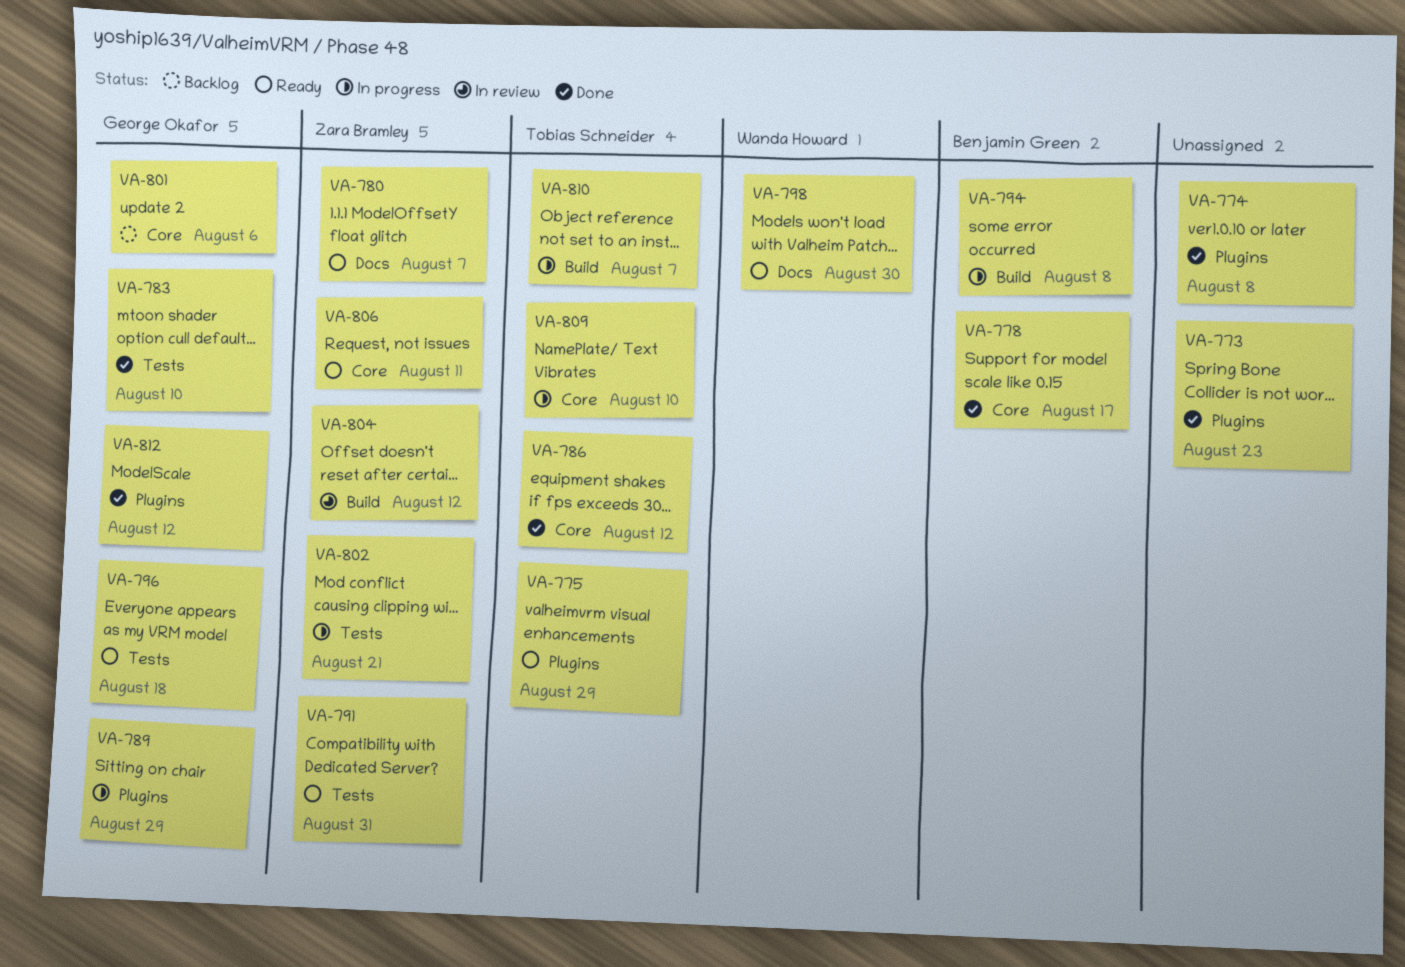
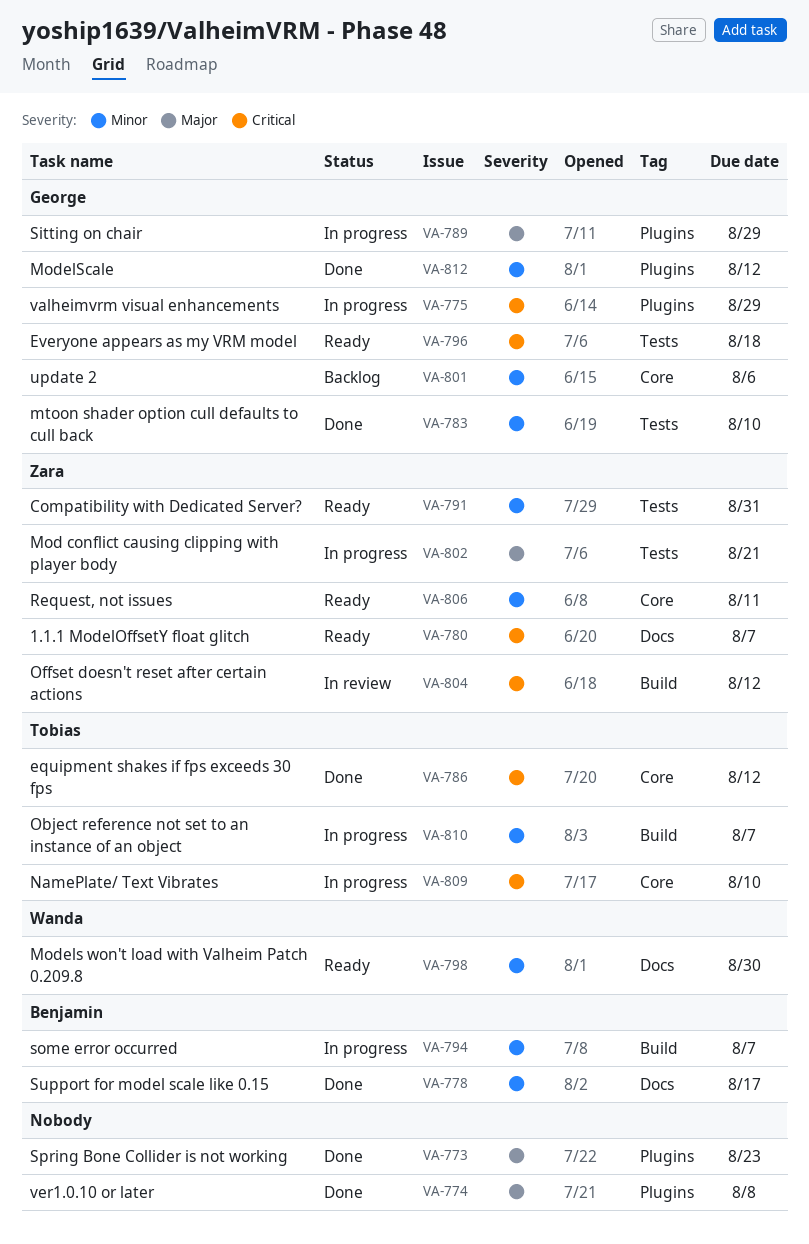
VA-775, status: Ready -> In progress
VA-775, owner: Tobias Schneider -> George Okafor
VA-778, label: Core -> Docs
VA-794, due: Aug 8 -> Aug 7

